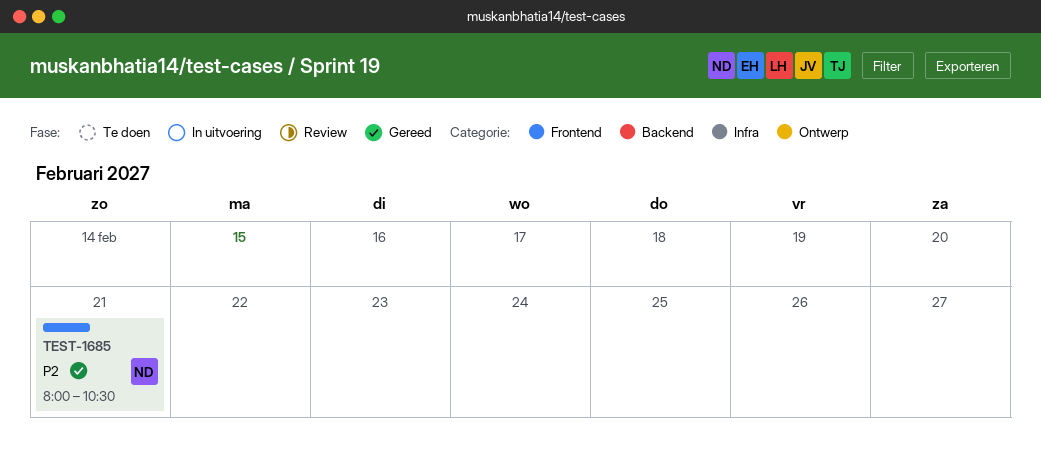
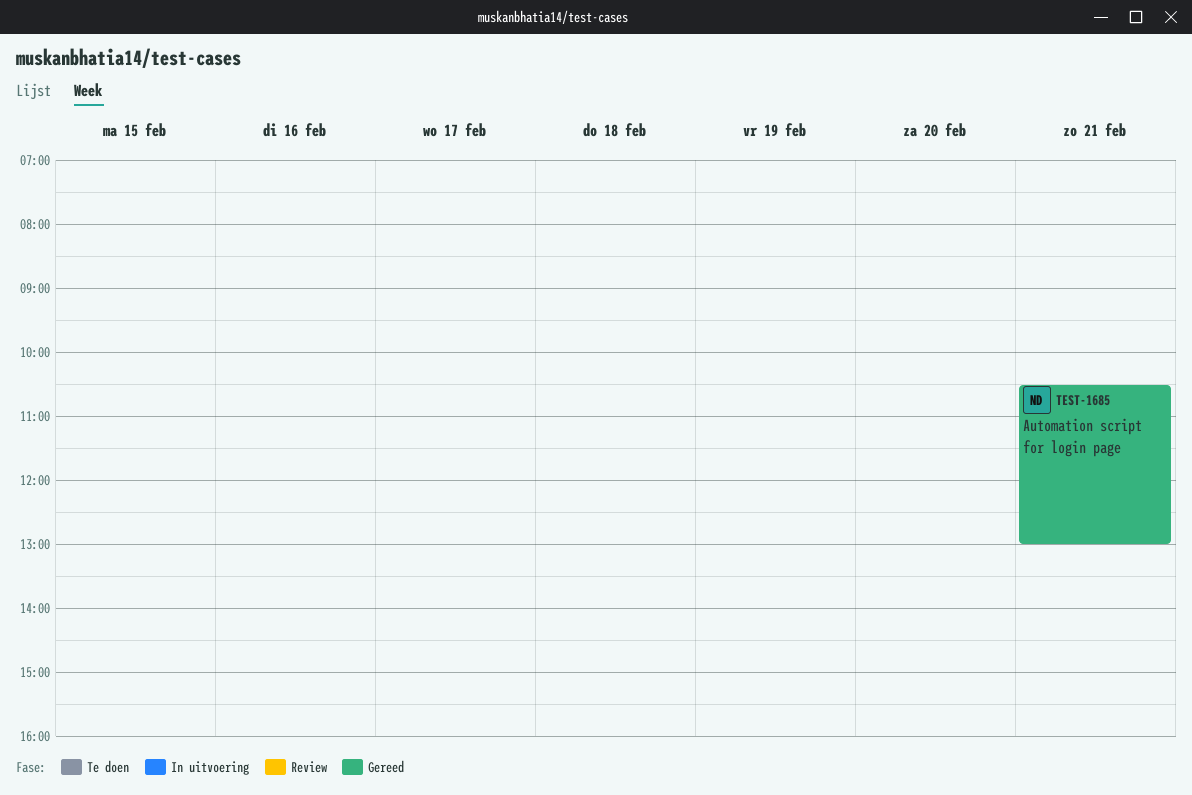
TEST-1685, begins: 08:00 -> 10:30
TEST-1685, ends: 10:30 -> 13:00

